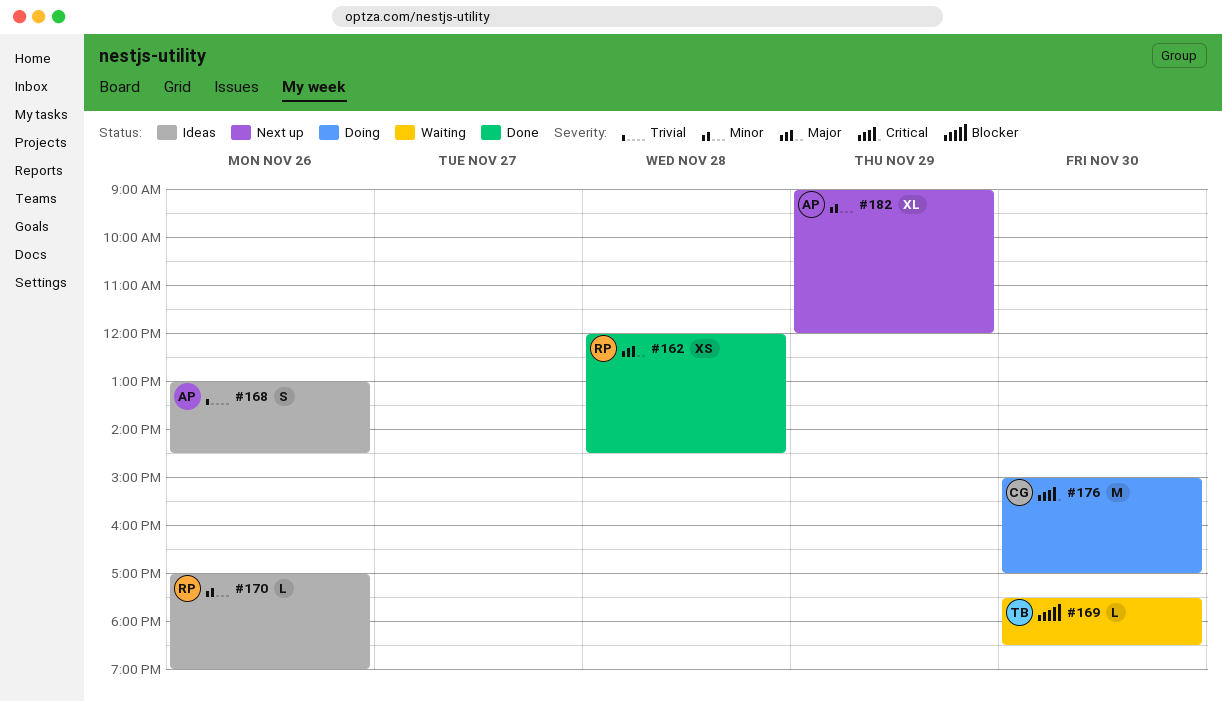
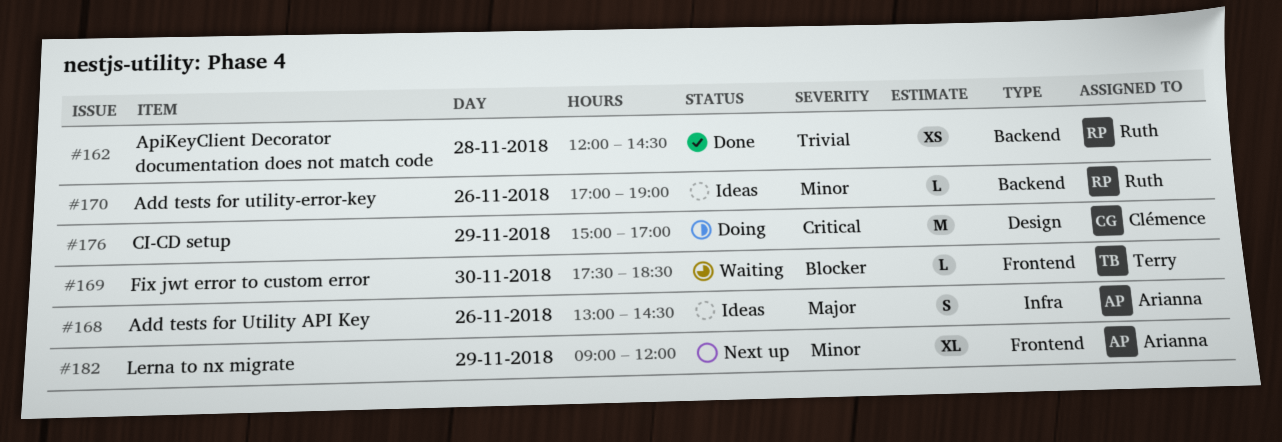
#162, priority: Major -> Trivial
#168, priority: Trivial -> Major
#176, day: Nov 30 -> Nov 29

